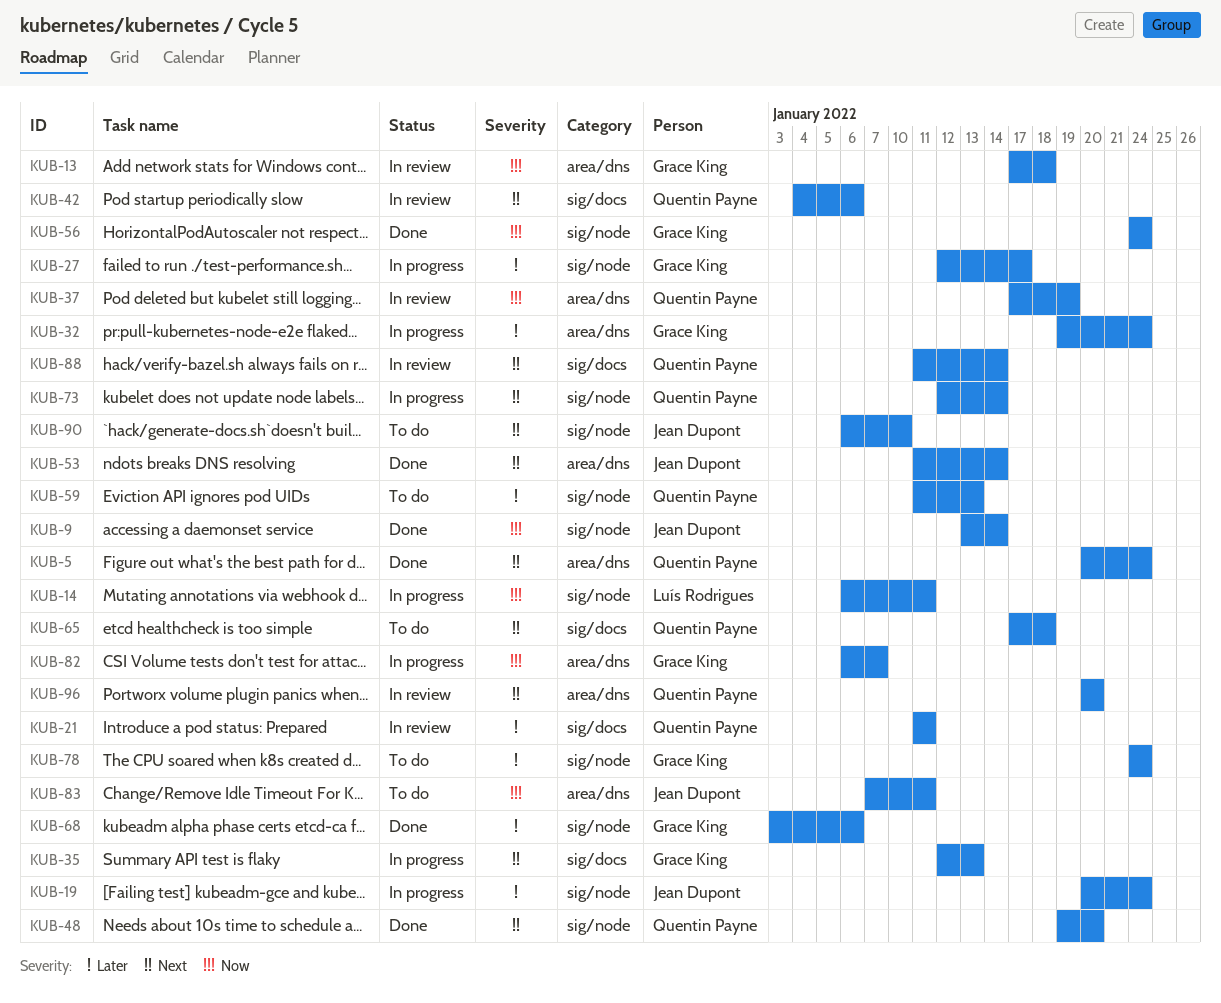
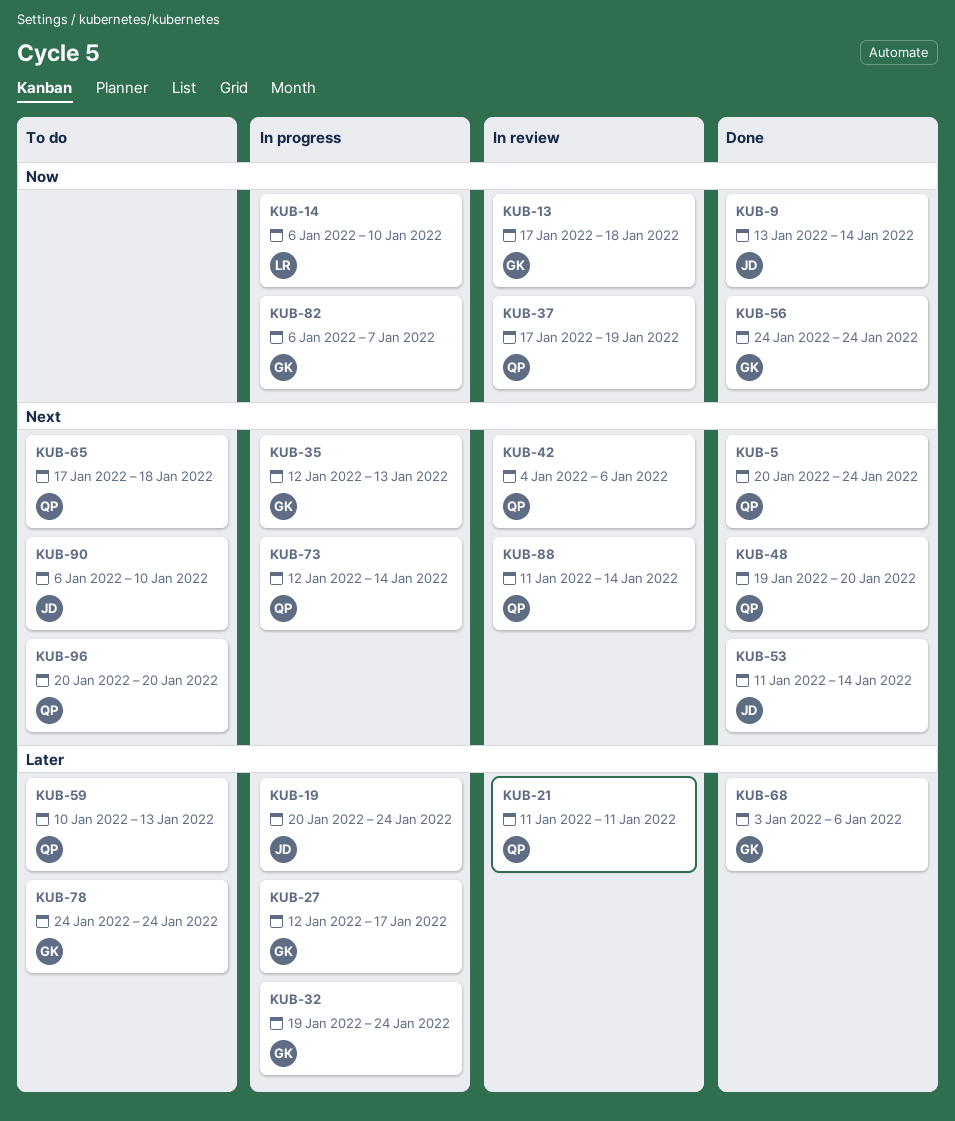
KUB-14, due: Jan 11 -> Jan 10
KUB-59, start: Jan 11 -> Jan 10
KUB-83: present -> none
KUB-96, status: In review -> To do

